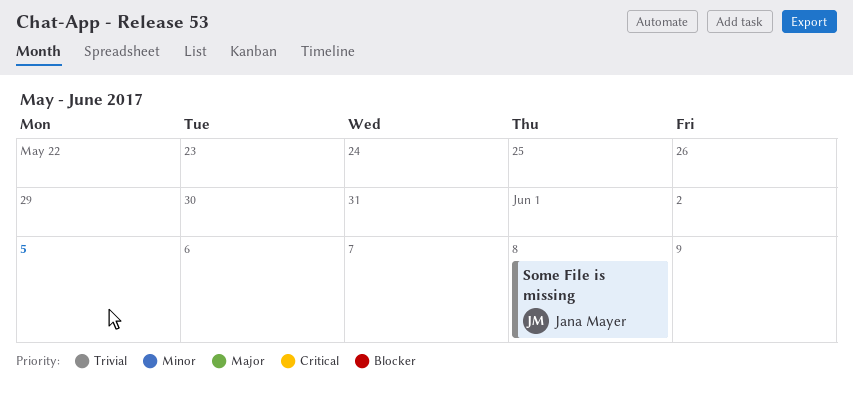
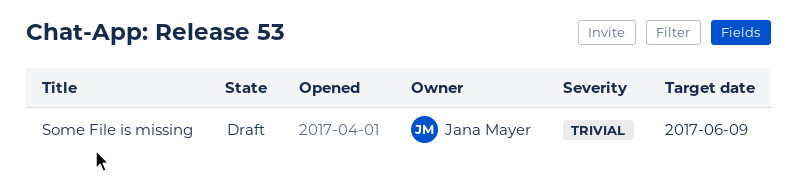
Some File is missing, due: Jun 8 -> Jun 9

